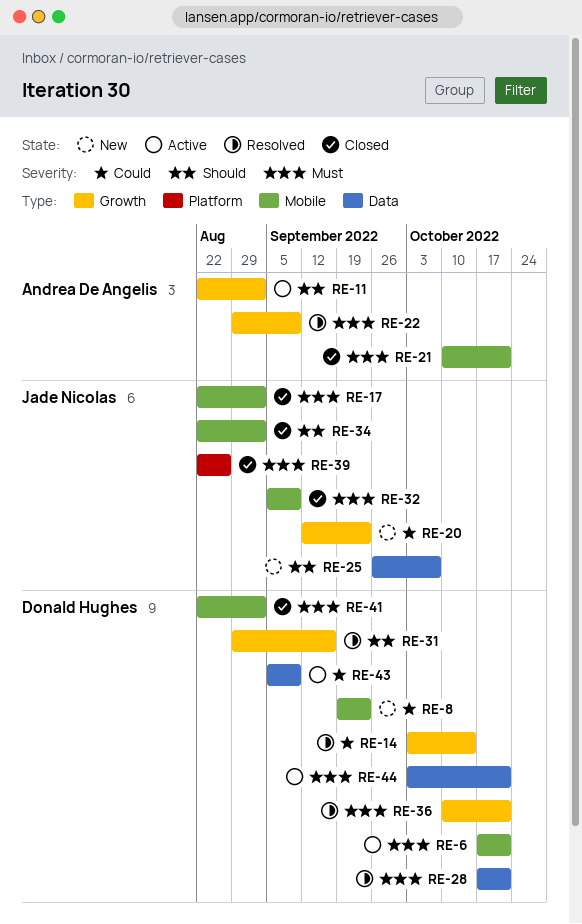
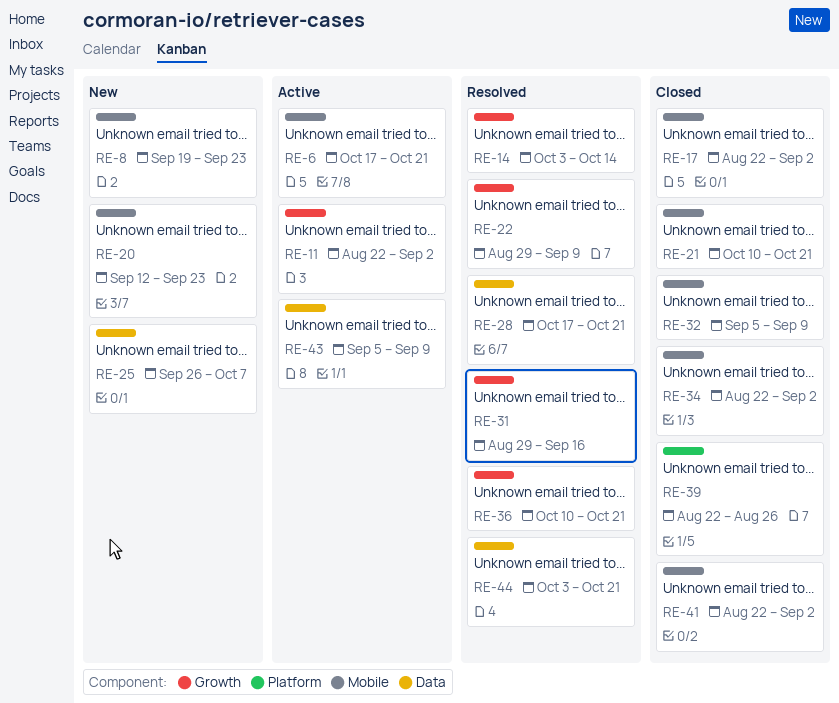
RE-20, label: Growth -> Mobile
RE-44, status: Active -> Resolved

